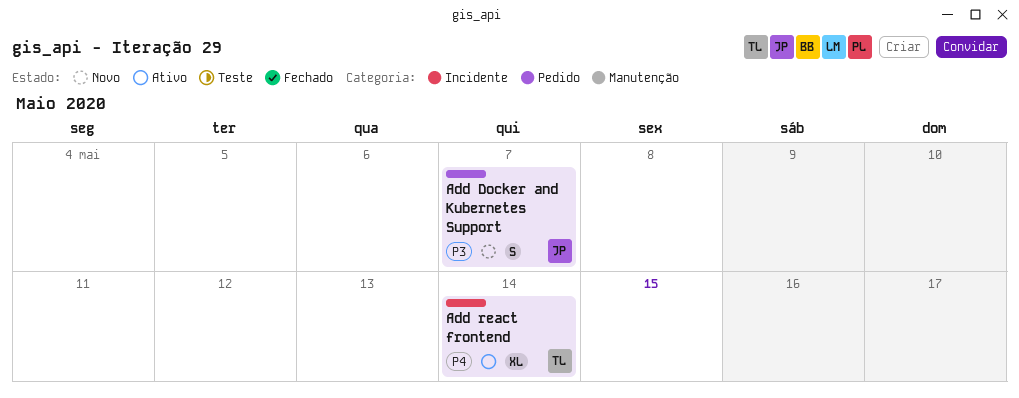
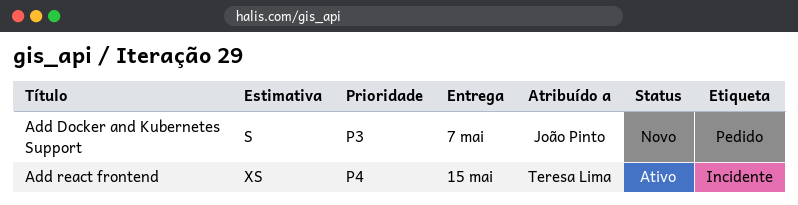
Add react frontend, estimate: XL -> XS
Add react frontend, due: May 14 -> May 15

